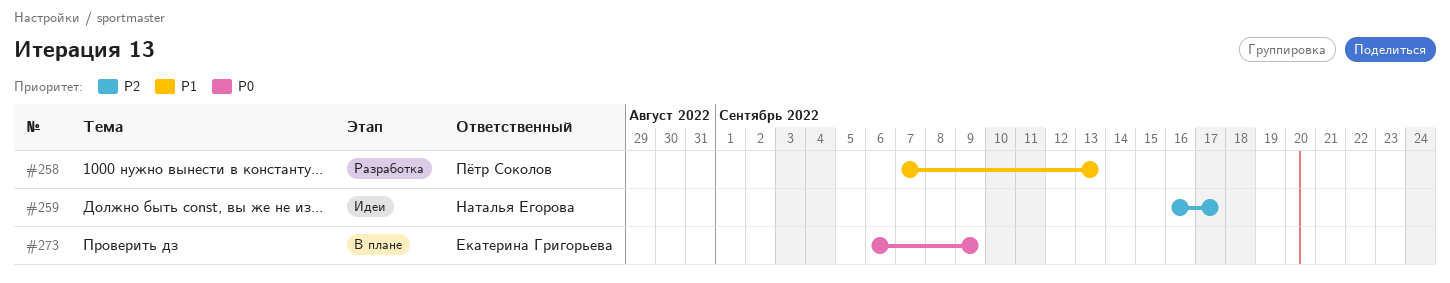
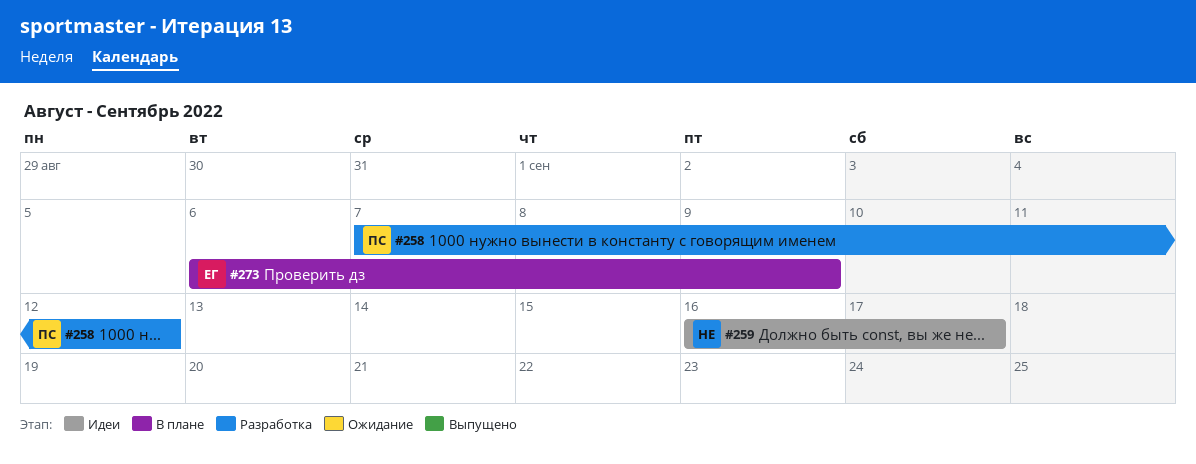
#258, due: Sep 13 -> Sep 12

